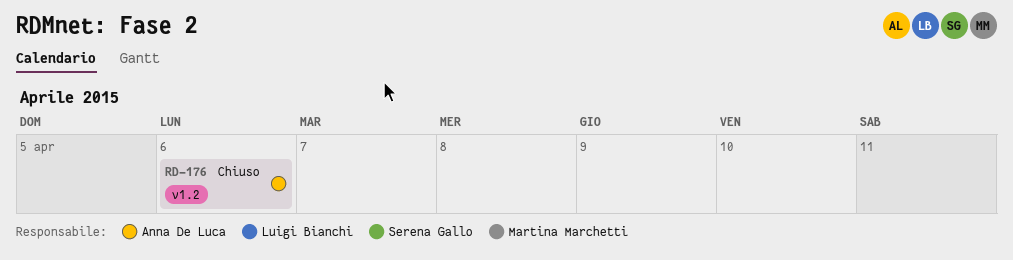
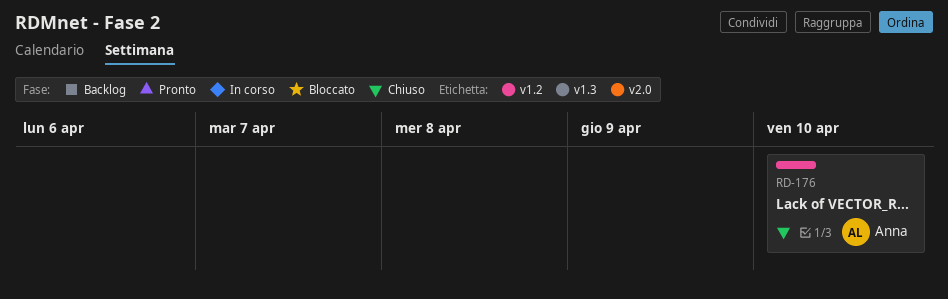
RD-176, due: Apr 6 -> Apr 10

